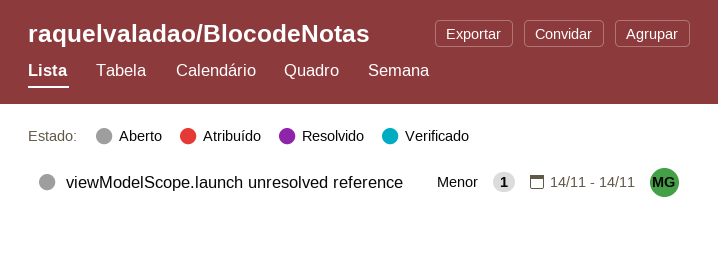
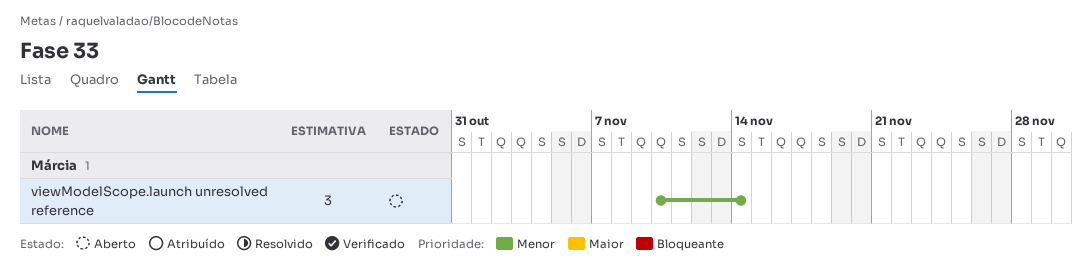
viewModelScope.launch unresolved reference, estimate: 1 -> 3
viewModelScope.launch unresolved reference, start: Nov 14 -> Nov 10

